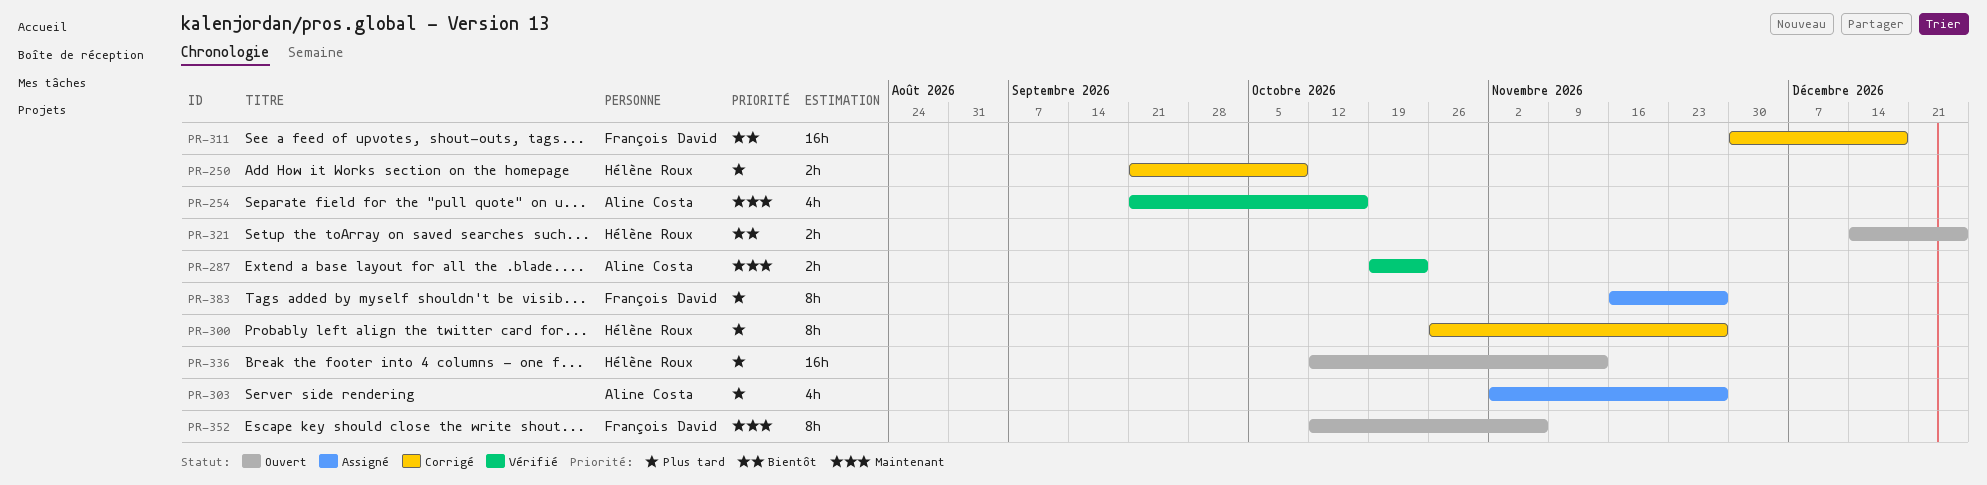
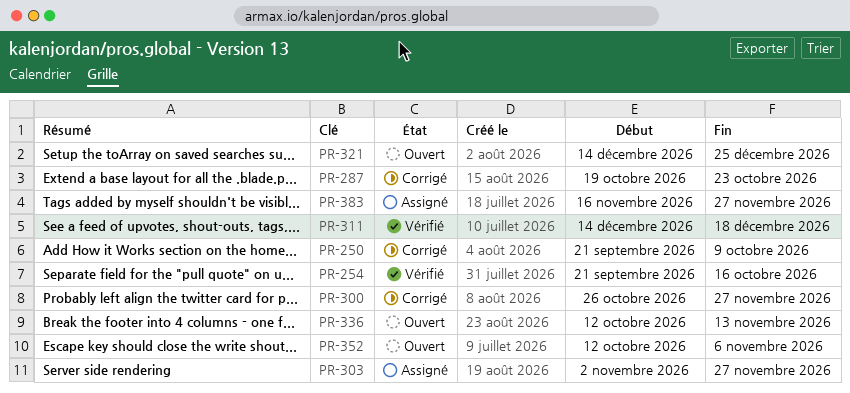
PR-287, status: Vérifié -> Corrigé
PR-311, status: Corrigé -> Vérifié
PR-311, start: Nov 30 -> Dec 14

